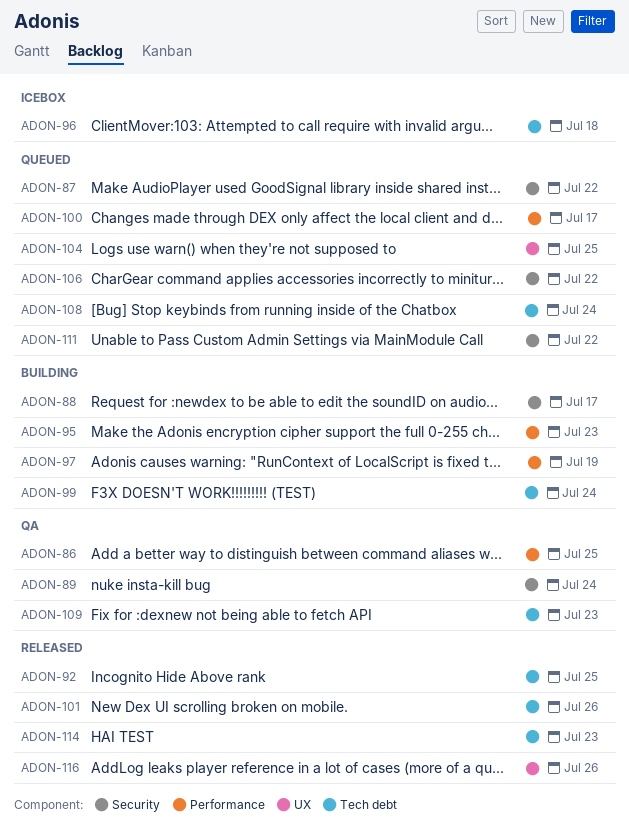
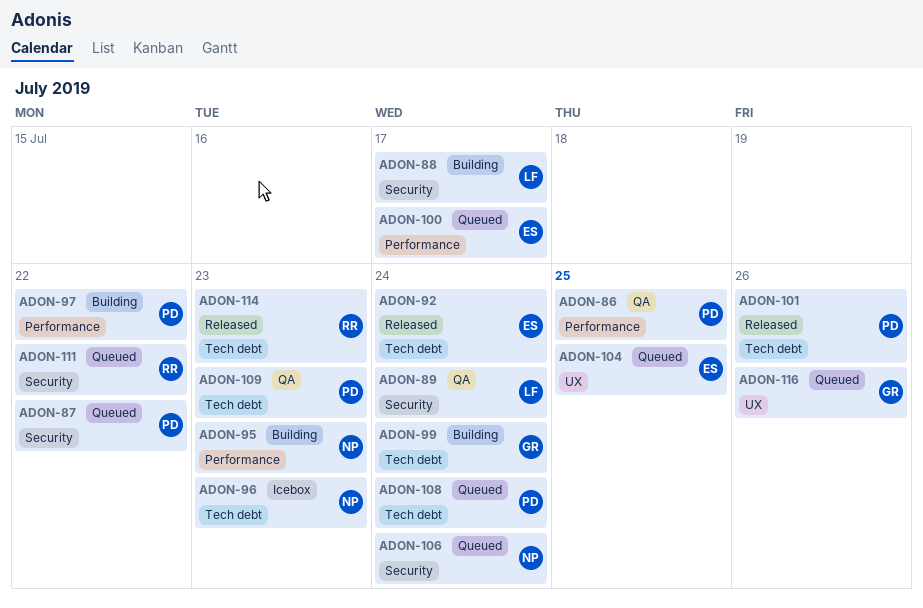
ADON-92, due: Jul 25 -> Jul 24
ADON-96, due: Jul 18 -> Jul 23
ADON-97, due: Jul 19 -> Jul 22
ADON-106, due: Jul 22 -> Jul 24
ADON-116, status: Released -> Queued

